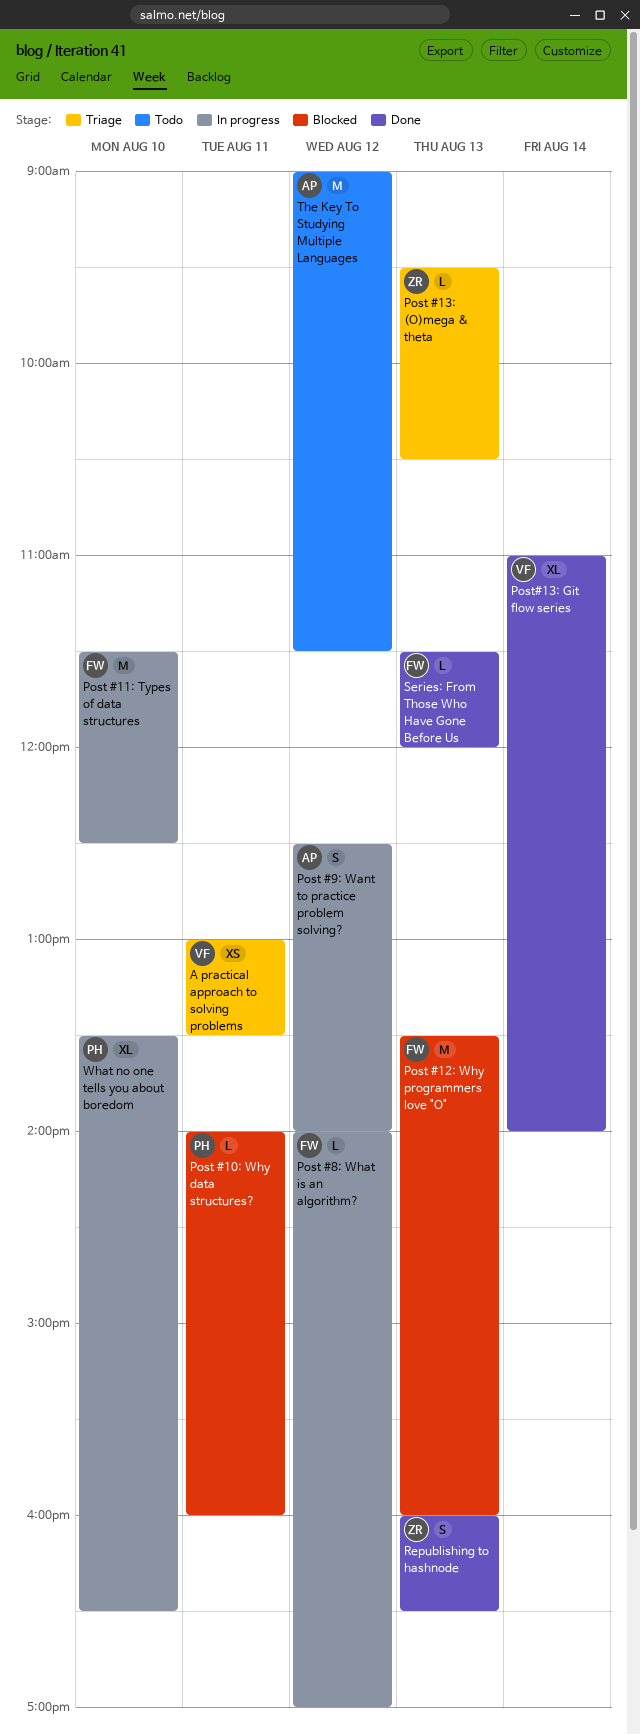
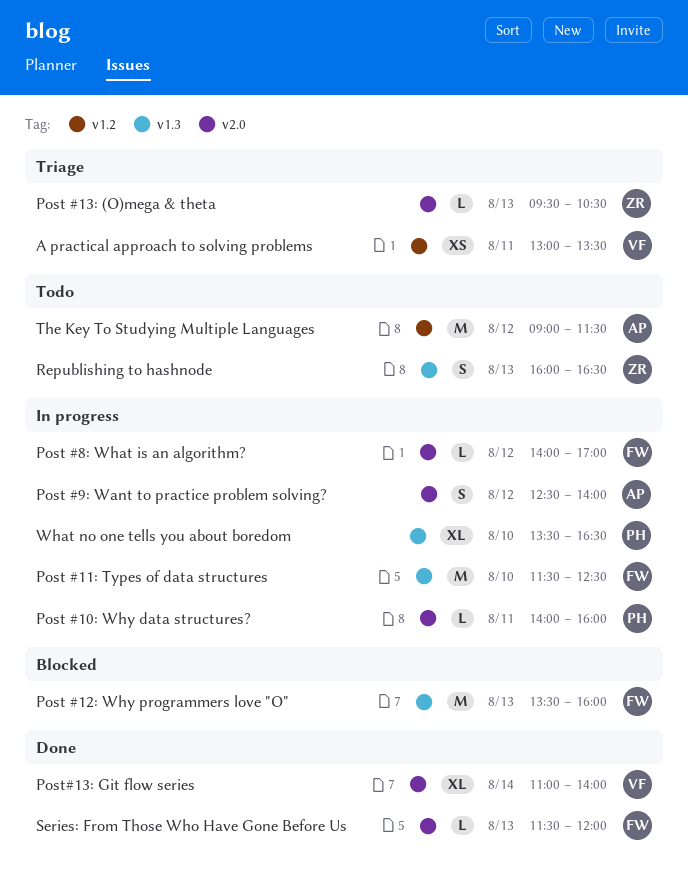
Post #10: Why data structures?, status: Blocked -> In progress
Republishing to hashnode, status: Done -> Todo

